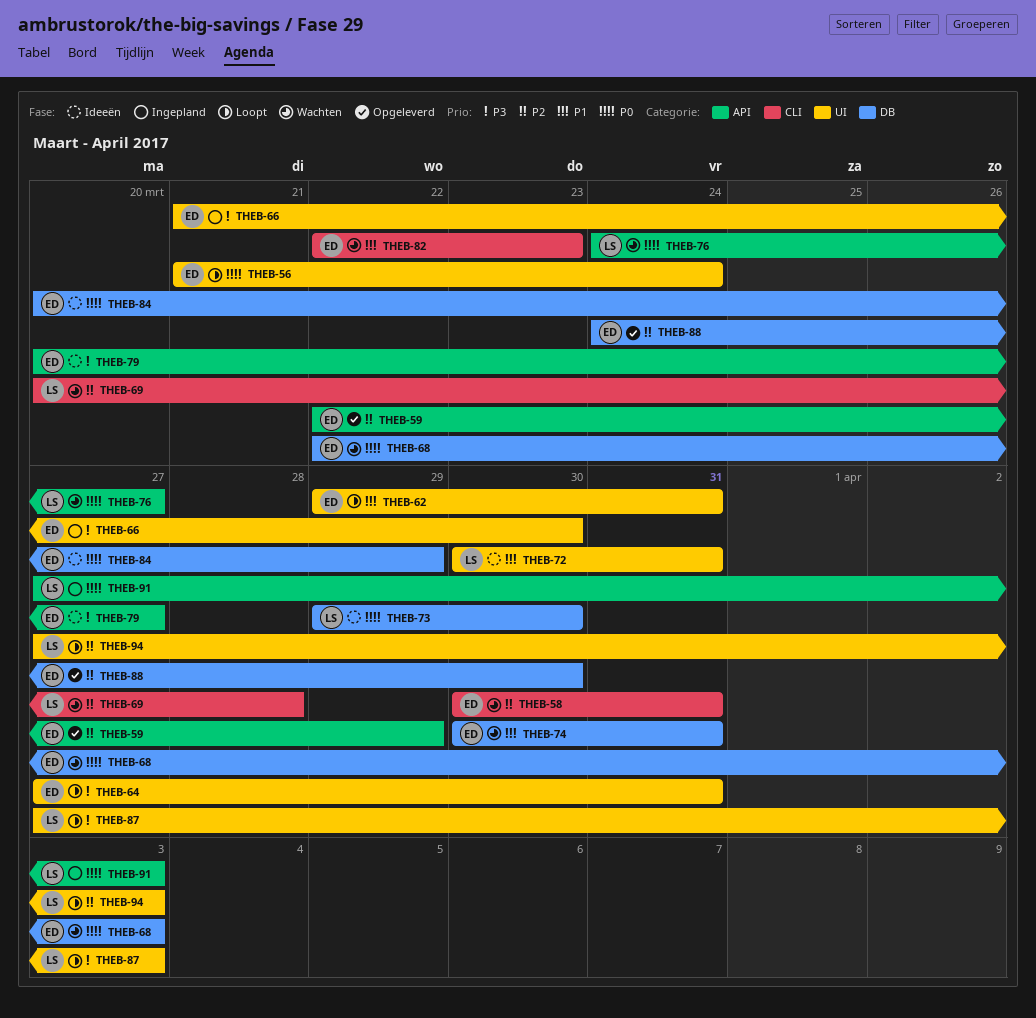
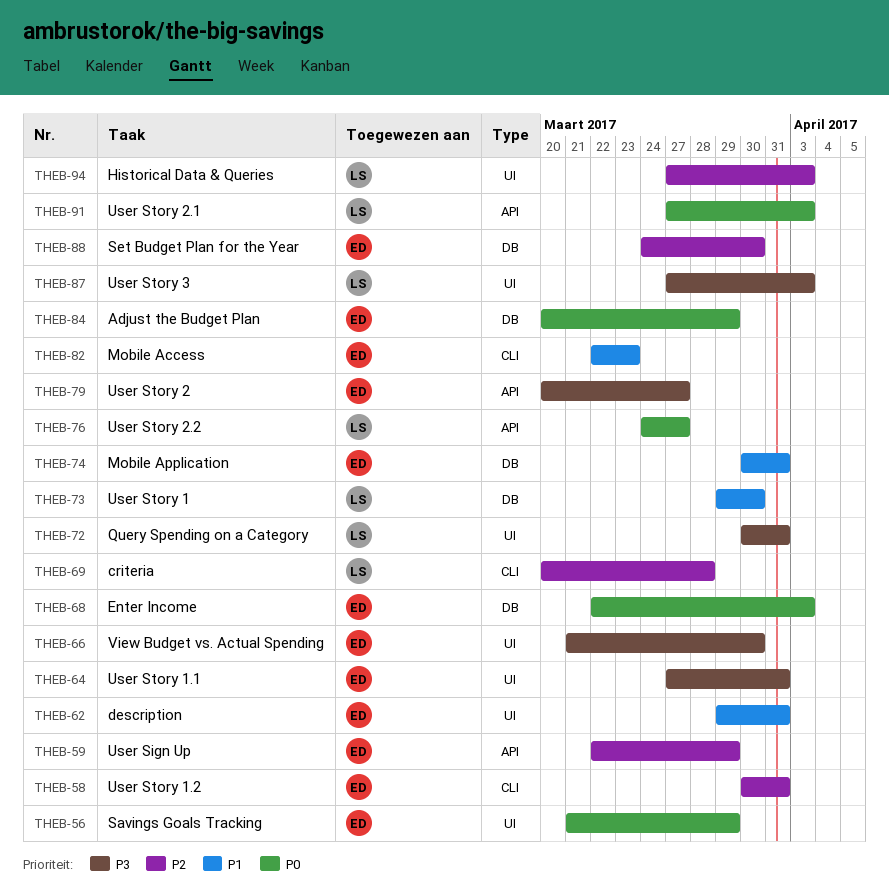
THEB-56, due: Mar 24 -> Mar 29
THEB-72, priority: P1 -> P3
THEB-73, priority: P0 -> P1

